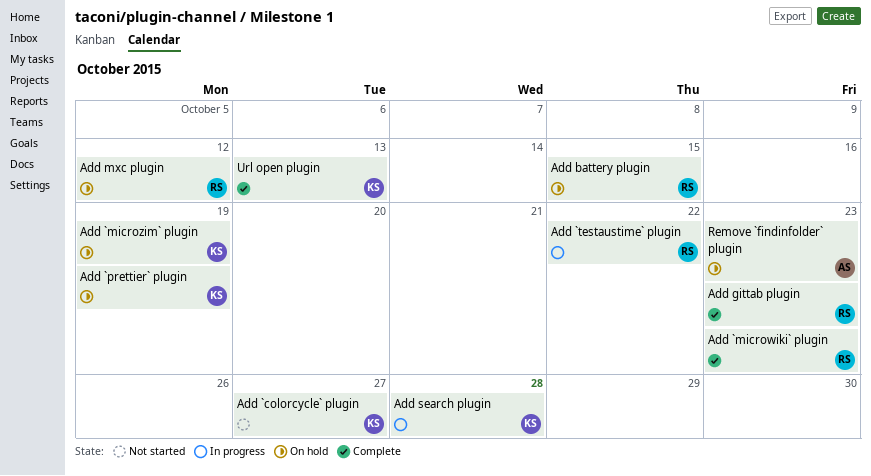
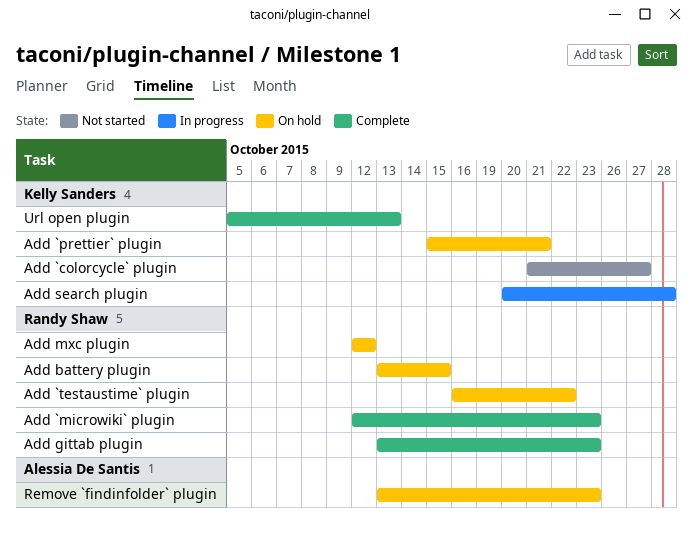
Add `microzim` plugin: present -> none
Add `prettier` plugin, due: Oct 19 -> Oct 21
Add `testaustime` plugin, status: In progress -> On hold

